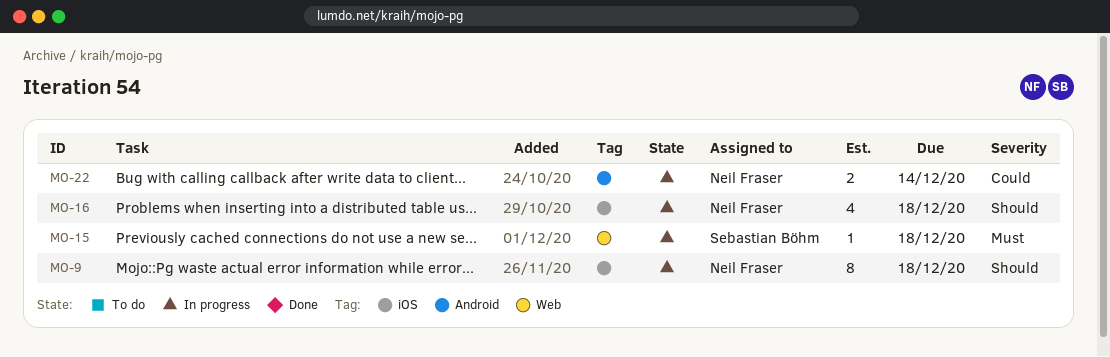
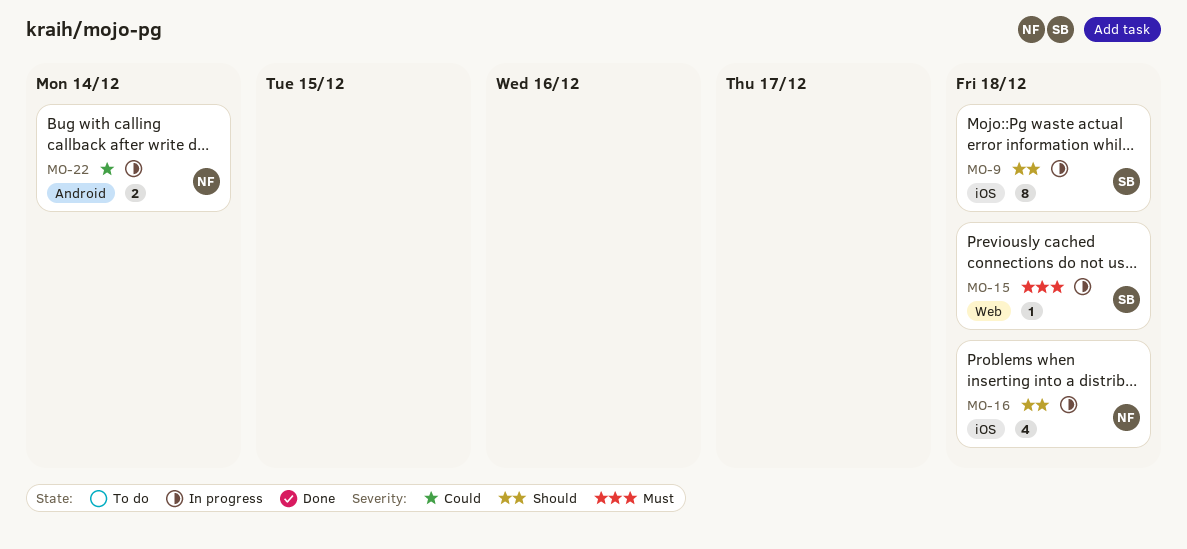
MO-9, owner: Neil Fraser -> Sebastian Böhm

